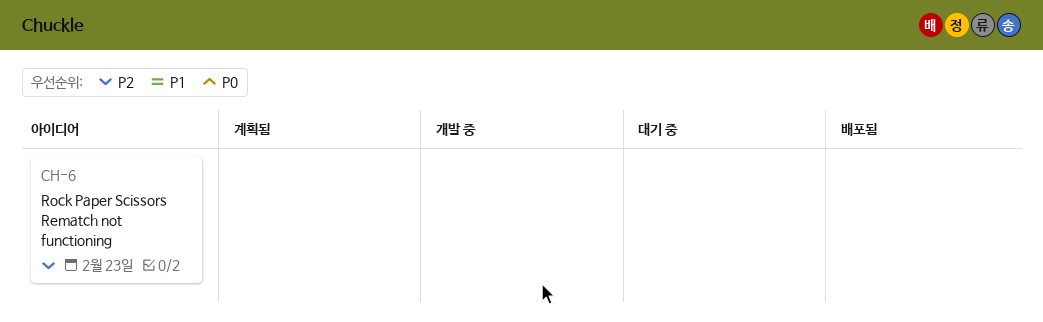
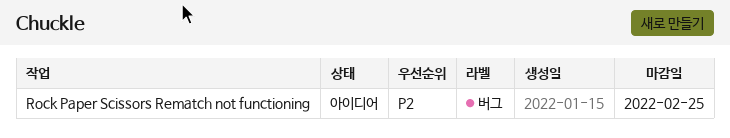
Rock Paper Scissors Rematch not functioning, due: Feb 23 -> Feb 25

